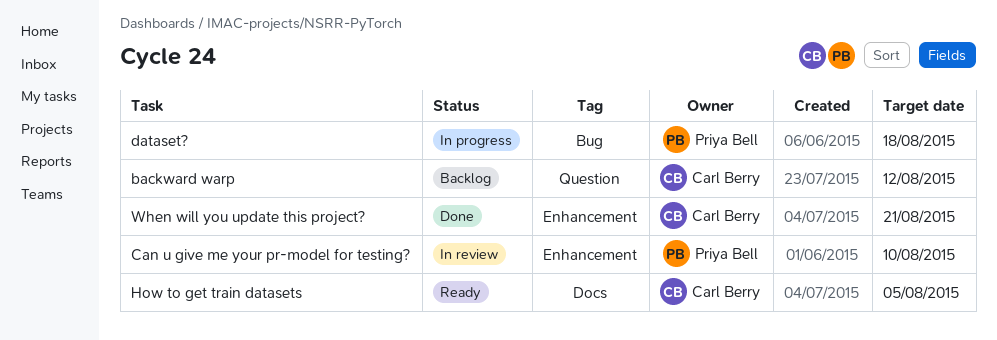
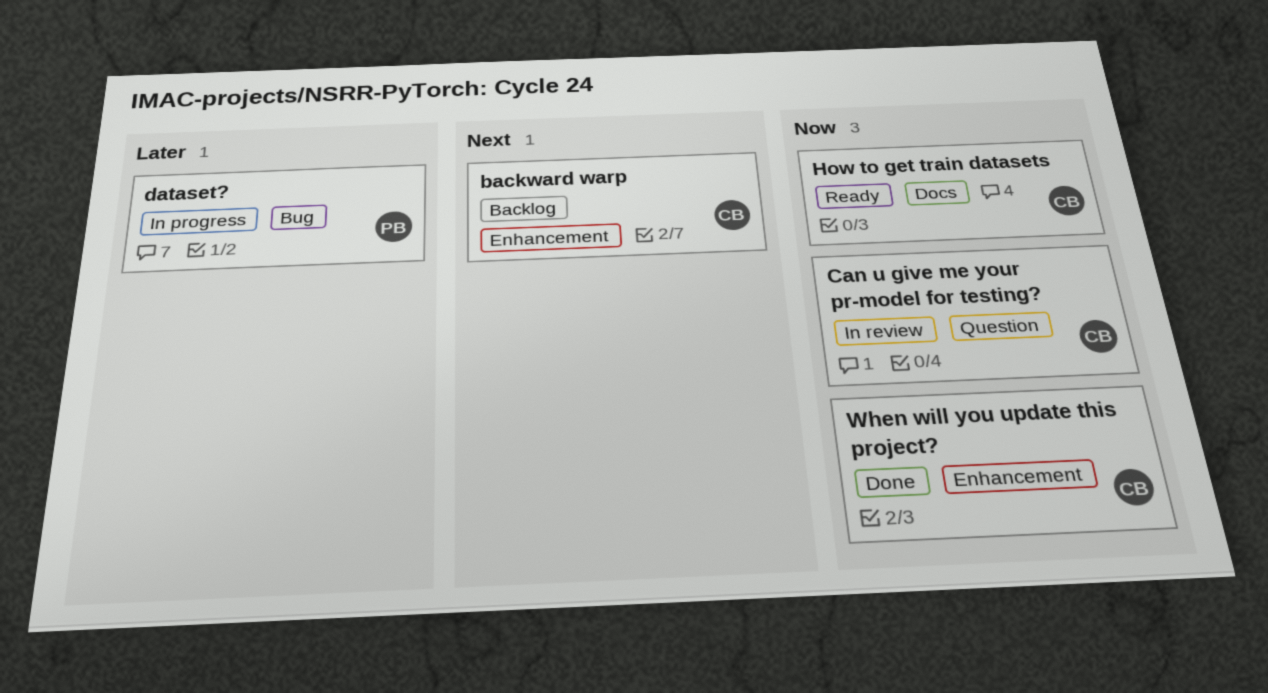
backward warp, label: Question -> Enhancement
Can u give me your pr-model for testing?, owner: Priya Bell -> Carl Berry
Can u give me your pr-model for testing?, label: Enhancement -> Question

